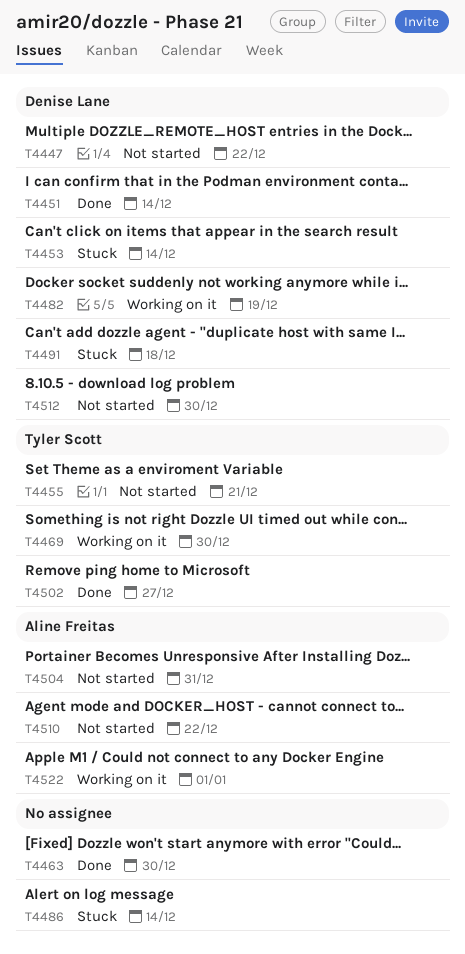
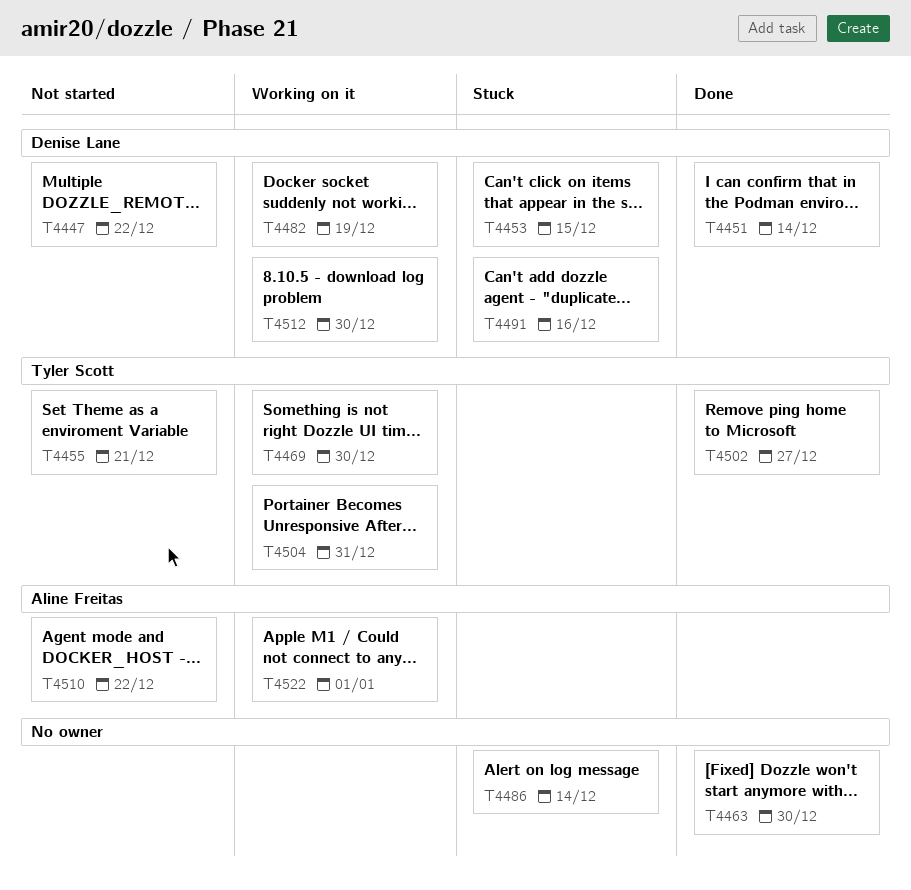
T4453, due: Dec 14 -> Dec 15
T4491, due: Dec 18 -> Dec 16
T4504, status: Not started -> Working on it
T4504, owner: Aline Freitas -> Tyler Scott
T4512, status: Not started -> Working on it

